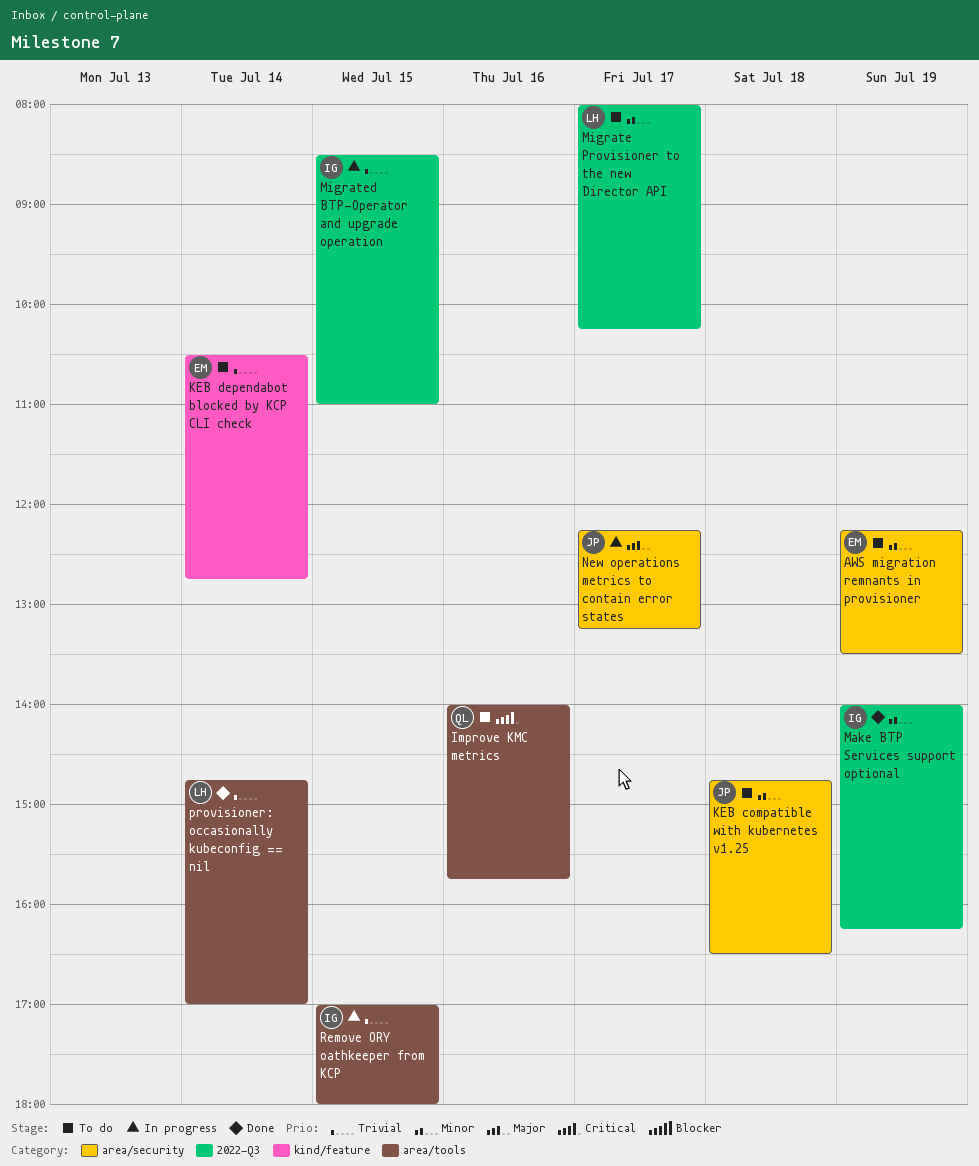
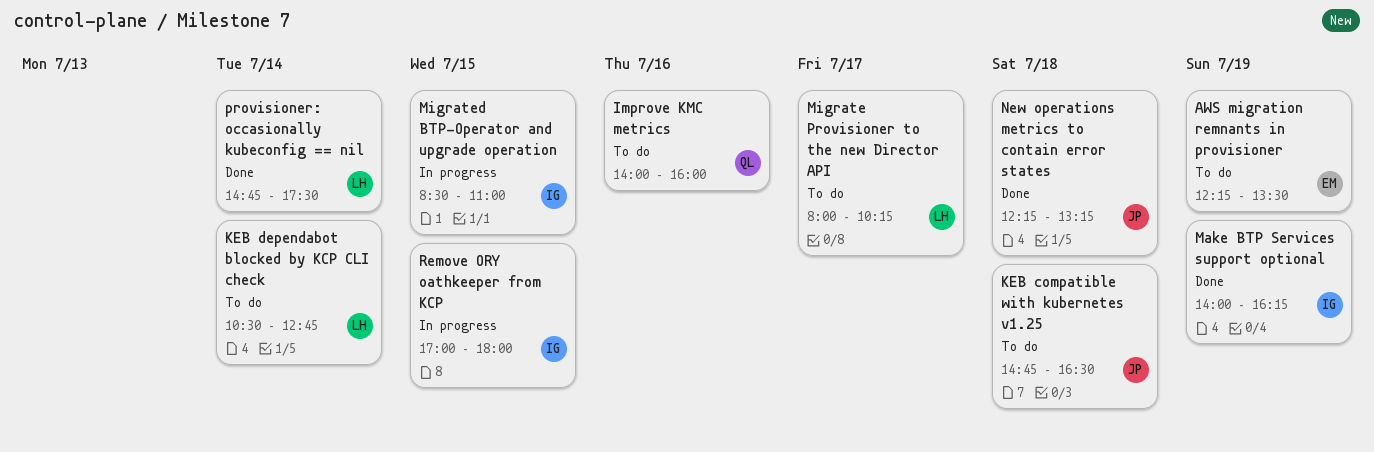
Improve KMC metrics, ends: 15:45 -> 16:00
KEB dependabot blocked by KCP CLI check, owner: EM -> LH
New operations metrics to contain error states, status: In progress -> Done
New operations metrics to contain error states, day: Jul 17 -> Jul 18
provisioner: occasionally kubeconfig == nil, ends: 17:00 -> 17:30

